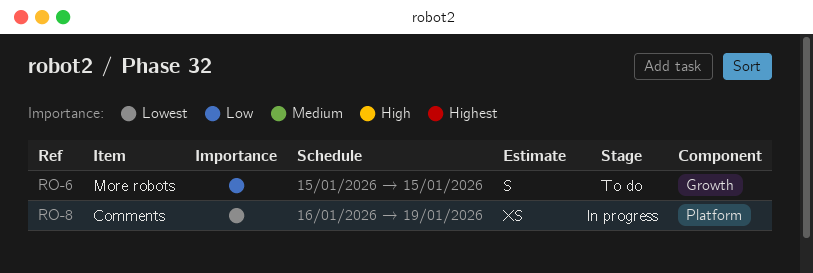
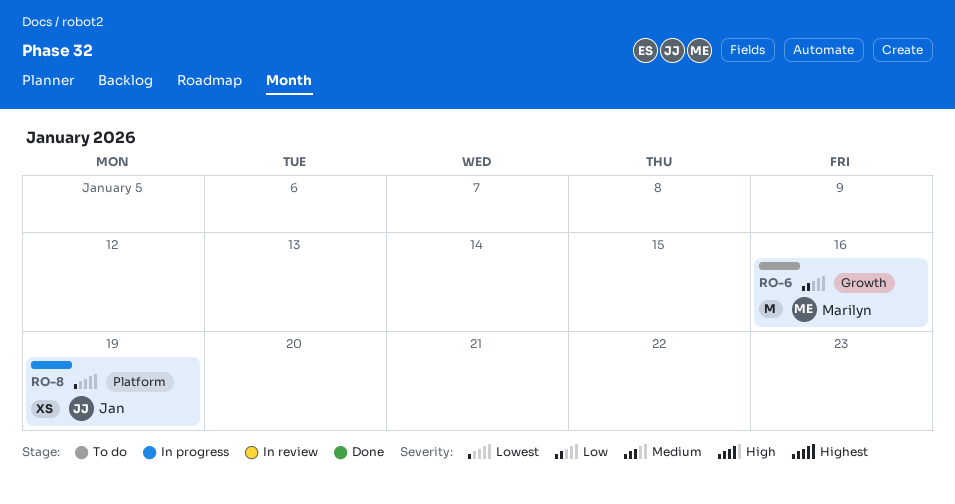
RO-6, estimate: S -> M
RO-6, due: Jan 15 -> Jan 16

